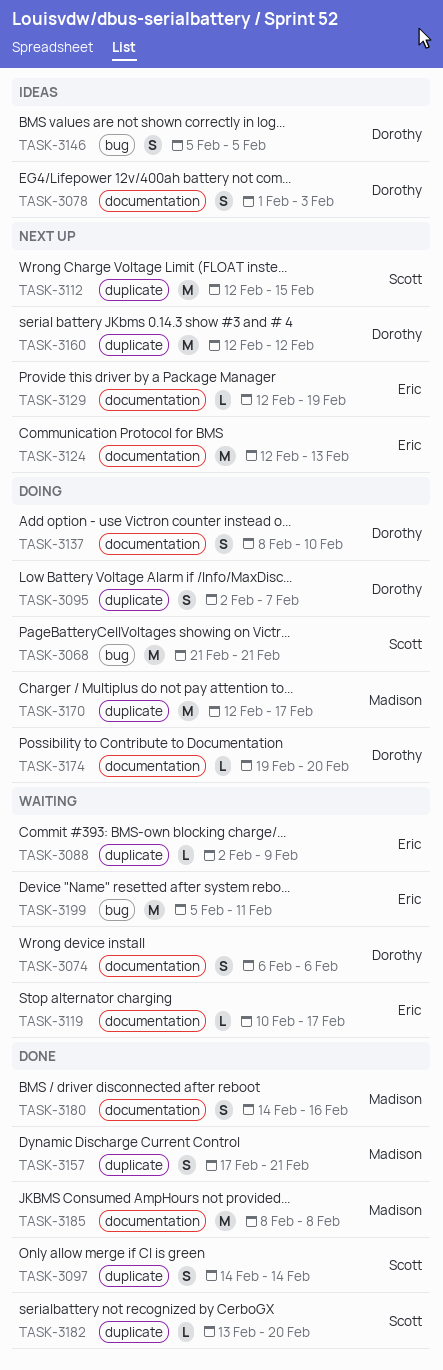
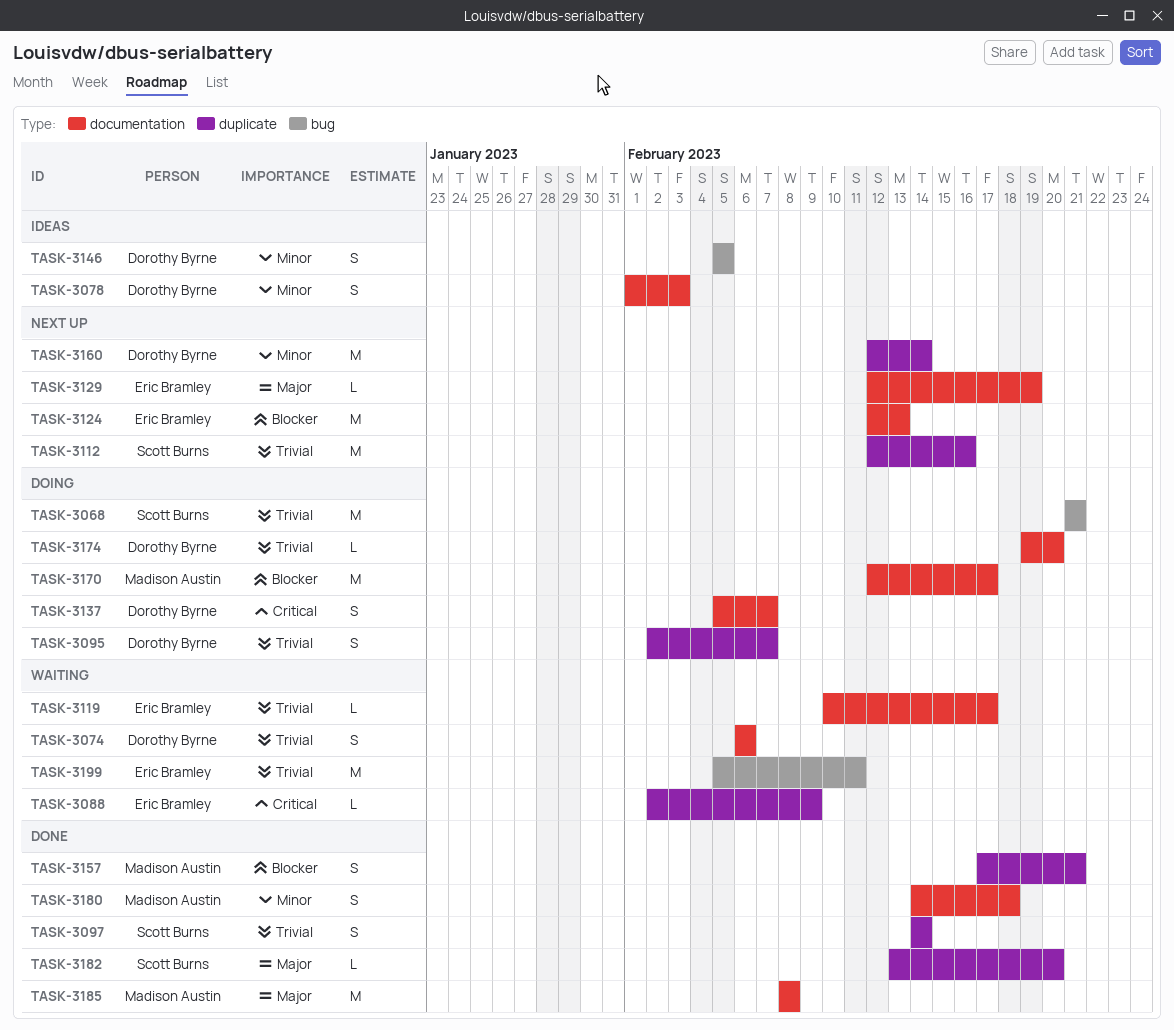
TASK-3112, due: Feb 15 -> Feb 16
TASK-3137, start: Feb 8 -> Feb 5
TASK-3137, due: Feb 10 -> Feb 7
TASK-3160, due: Feb 12 -> Feb 14
TASK-3170, label: duplicate -> documentation
TASK-3180, due: Feb 16 -> Feb 18

